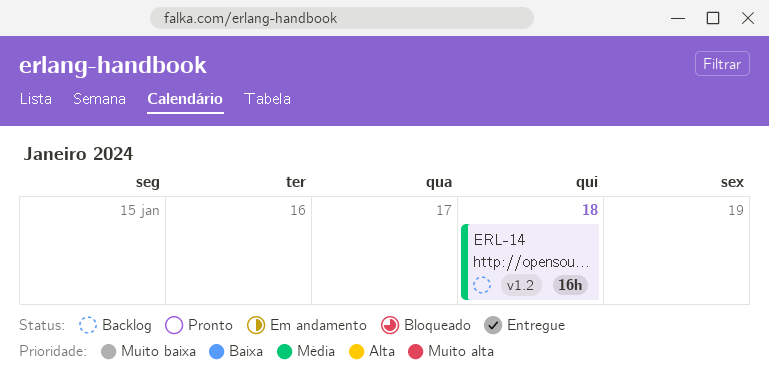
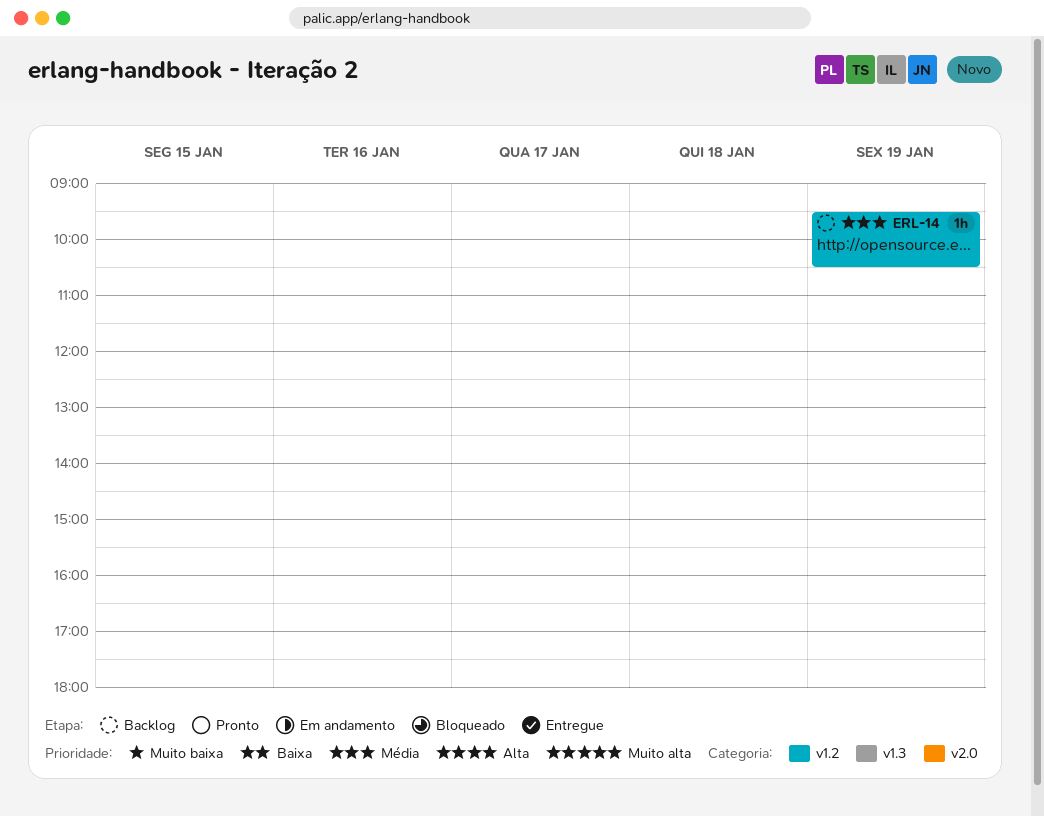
ERL-14, estimate: 16h -> 1h
ERL-14, day: Jan 18 -> Jan 19

